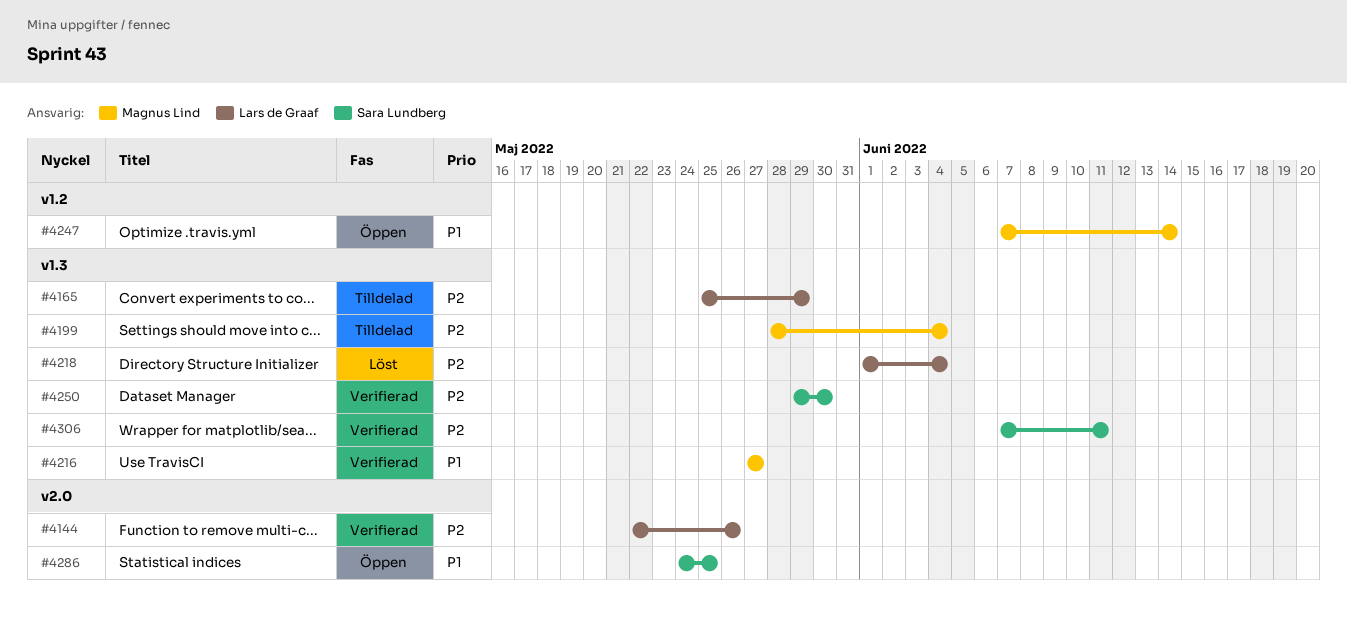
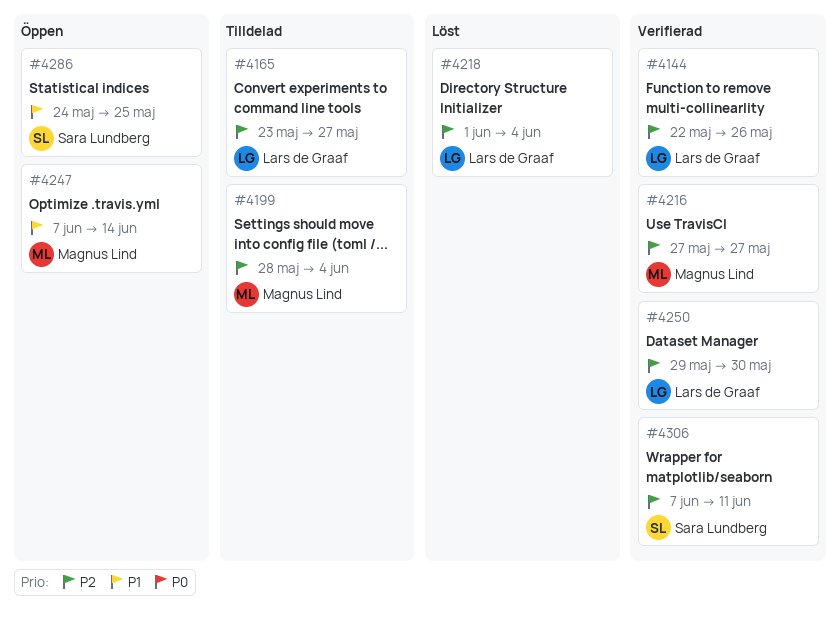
#4165, start: May 25 -> May 23
#4165, due: May 29 -> May 27
#4216, priority: P1 -> P2
#4250, owner: Sara Lundberg -> Lars de Graaf

